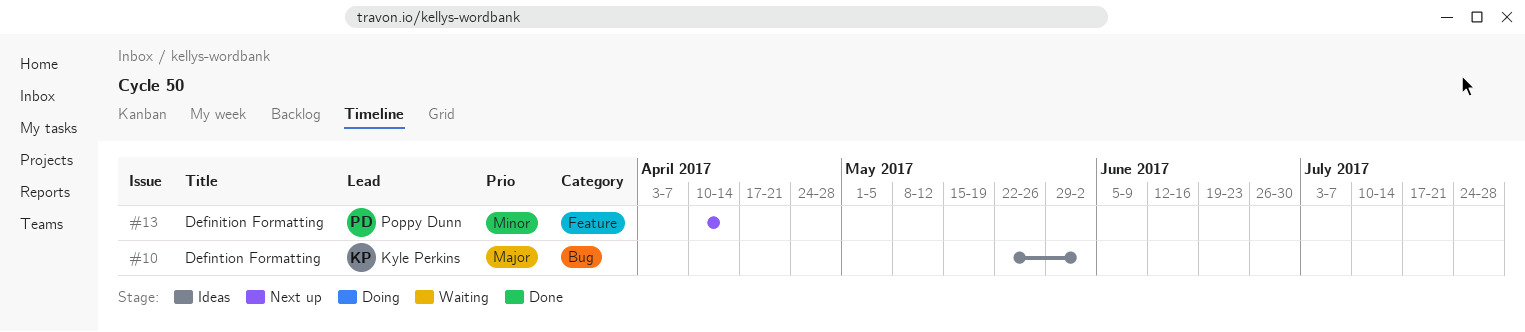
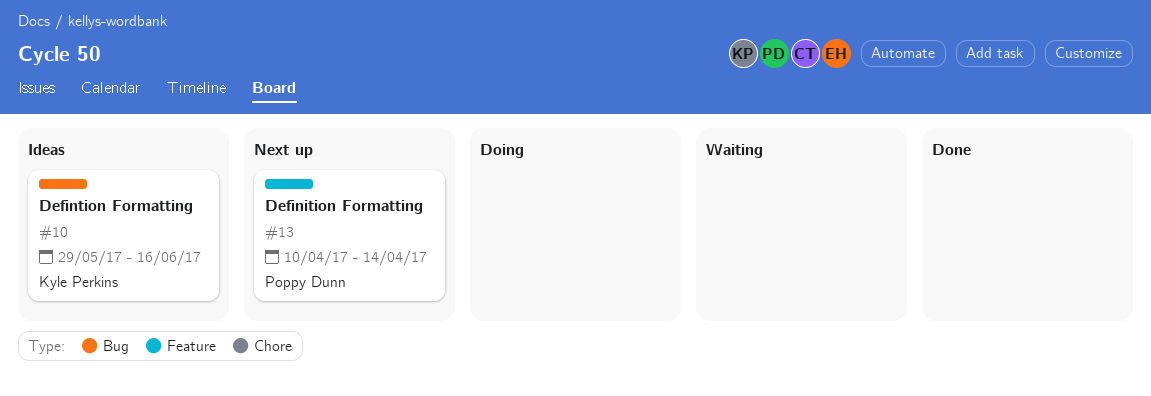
#10, start: May 22 -> May 29
#10, due: Jun 2 -> Jun 16

